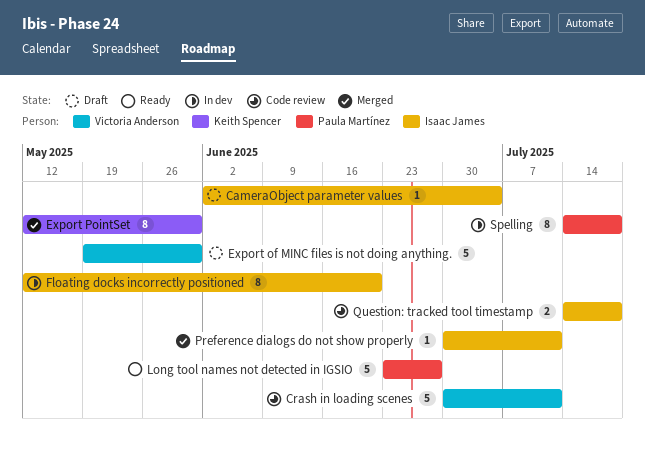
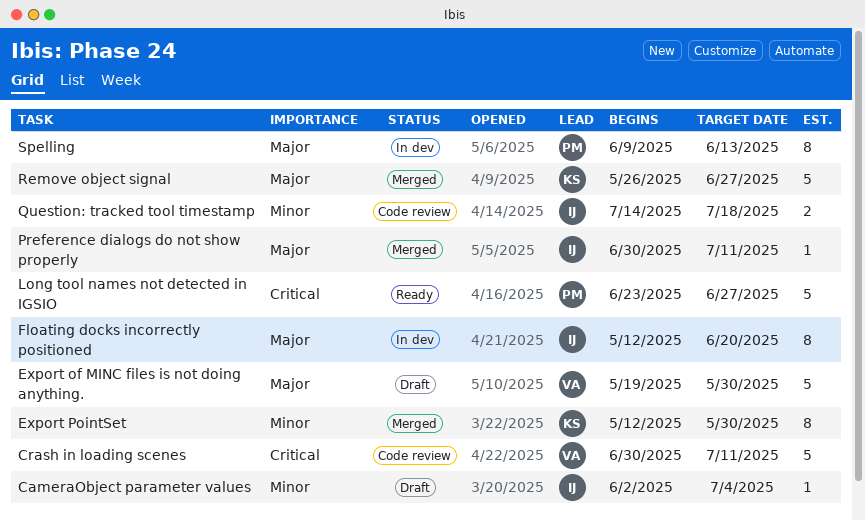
Remove object signal: none -> present
Spelling, start: Jul 14 -> Jun 9
Spelling, due: Jul 18 -> Jun 13

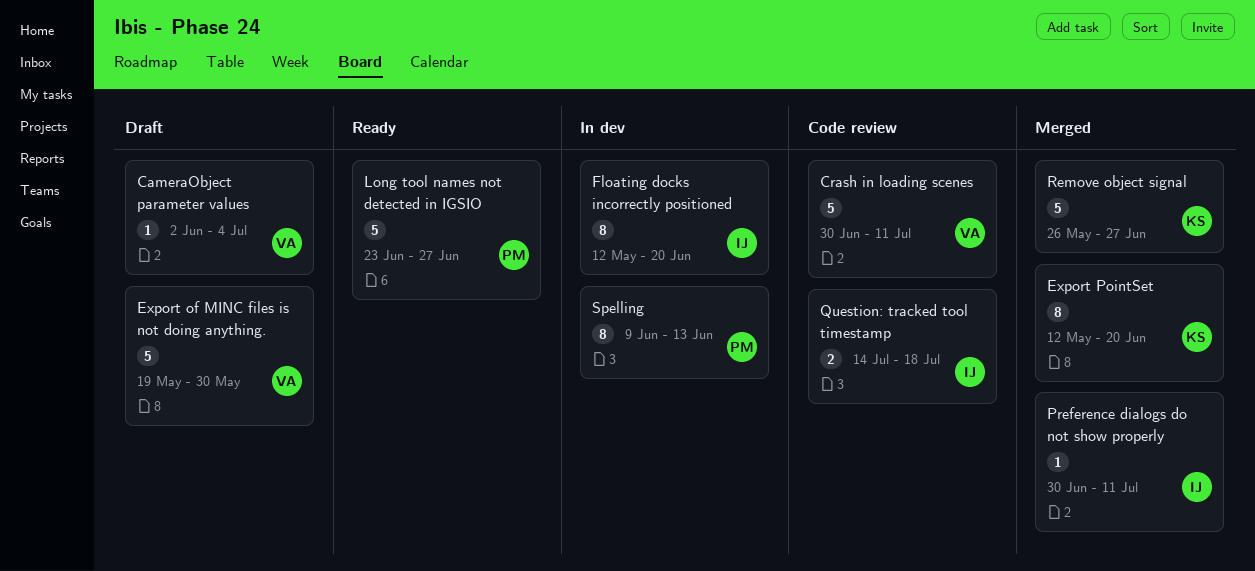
CameraObject parameter values, owner: IJ -> VA
Export PointSet, due: May 30 -> Jun 20

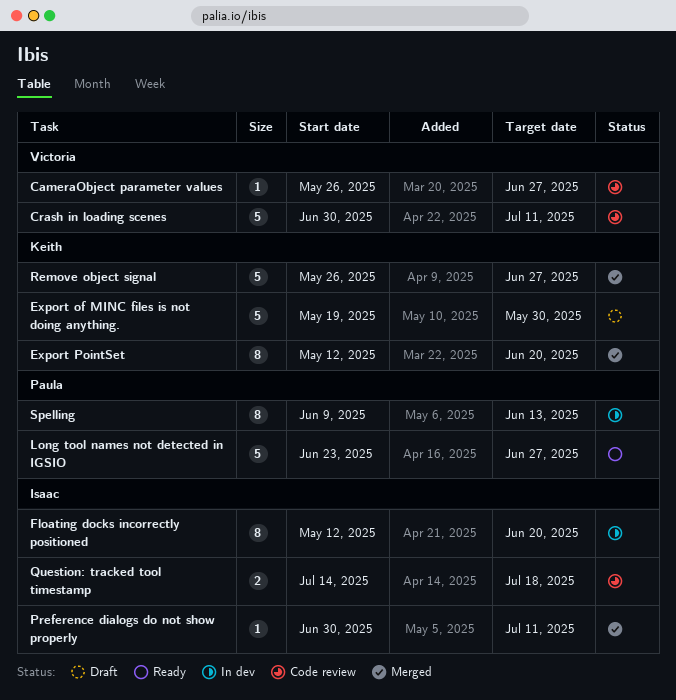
CameraObject parameter values, status: Draft -> Code review
CameraObject parameter values, start: Jun 2 -> May 26
CameraObject parameter values, due: Jul 4 -> Jun 27
Export of MINC files is not doing anything., owner: Victoria -> Keith

